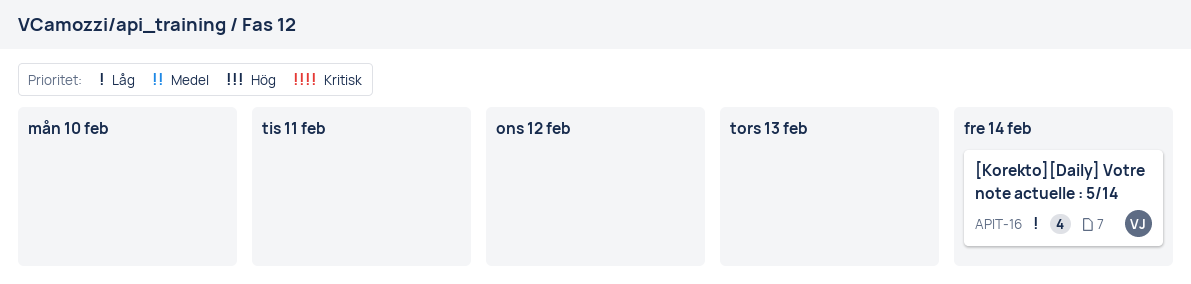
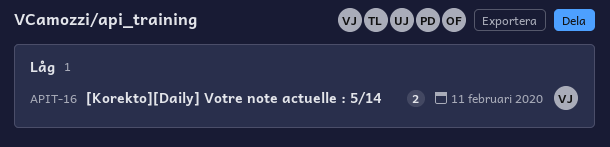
APIT-16, estimate: 4 -> 2
APIT-16, due: Feb 14 -> Feb 11

